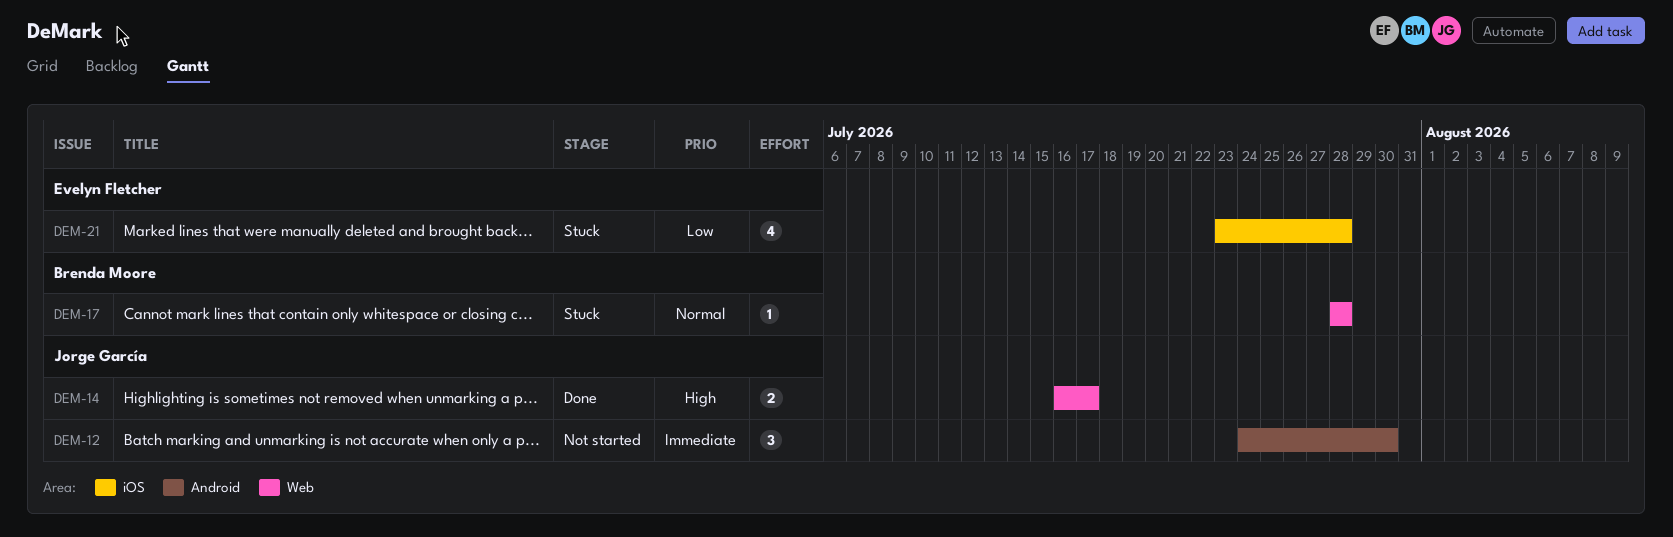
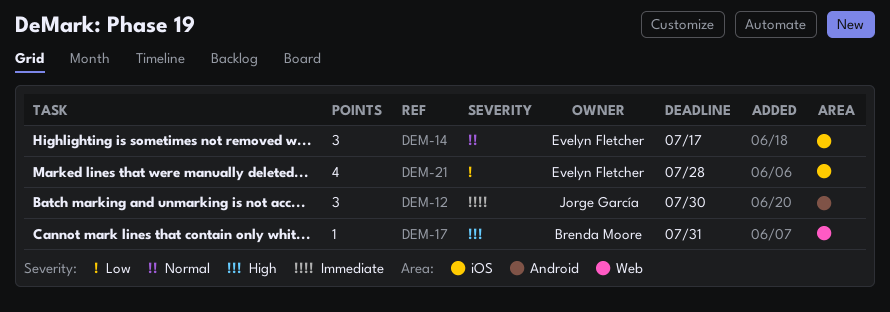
DEM-14, owner: Jorge García -> Evelyn Fletcher
DEM-14, priority: High -> Normal
DEM-14, label: Web -> iOS
DEM-14, estimate: 2 -> 3
DEM-17, priority: Normal -> High
DEM-17, due: Jul 28 -> Jul 31

